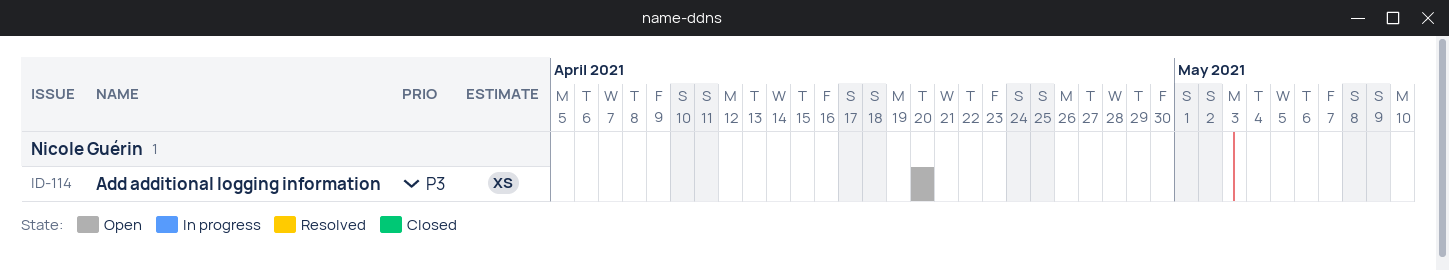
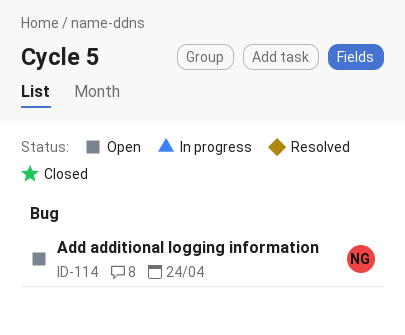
ID-114, due: Apr 20 -> Apr 24

